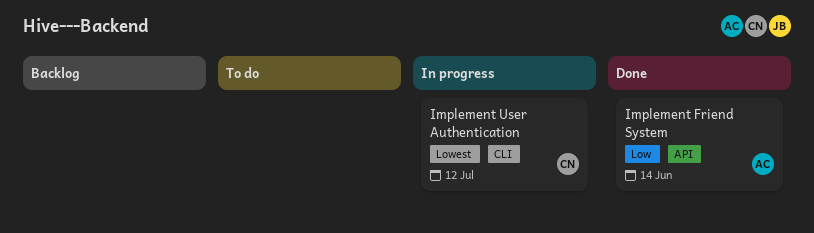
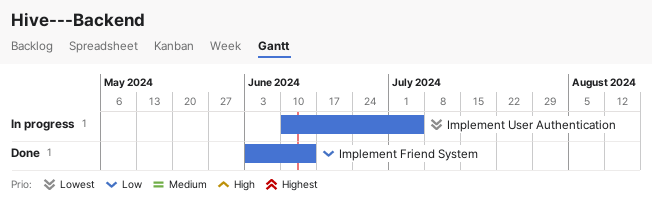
Implement User Authentication, due: Jul 12 -> Jul 5

